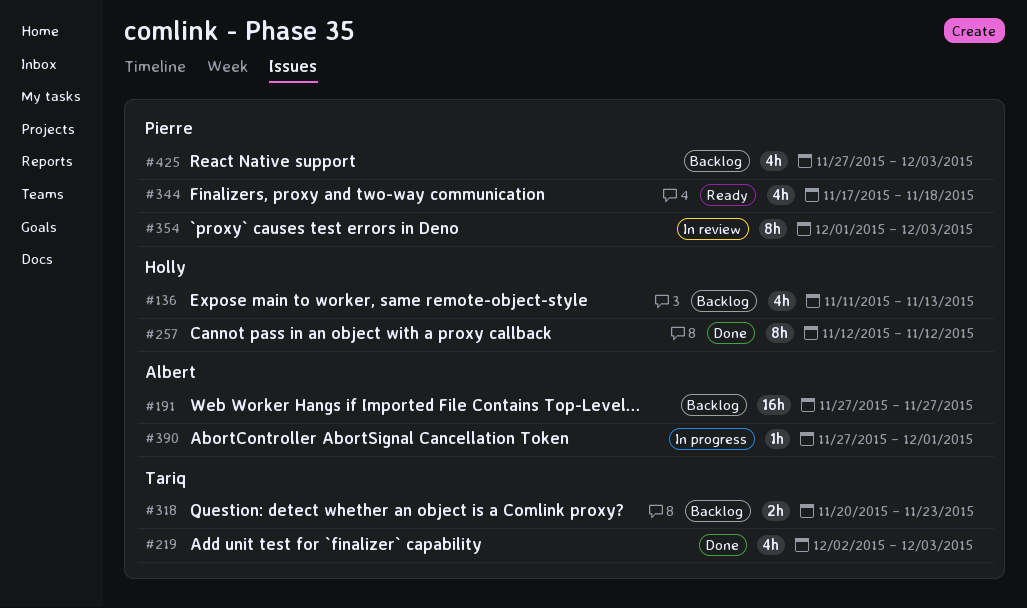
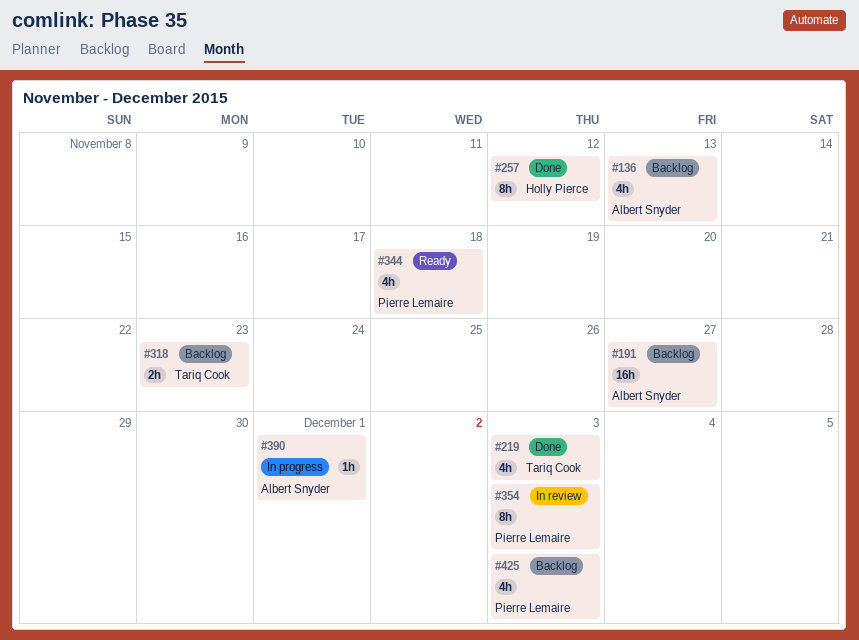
#136, owner: Holly Pierce -> Albert Snyder

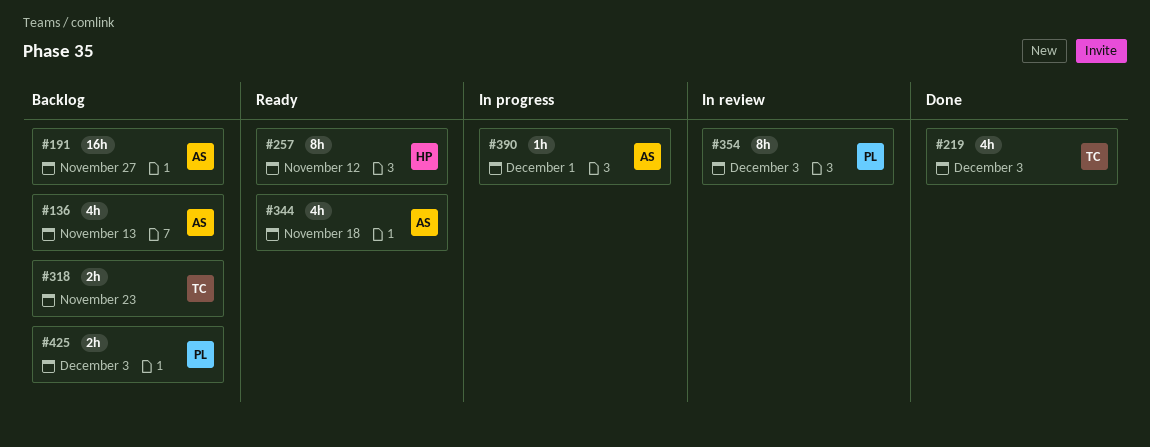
#257, status: Done -> Ready
#344, owner: Pierre Lemaire -> Albert Snyder
#425, estimate: 4h -> 2h

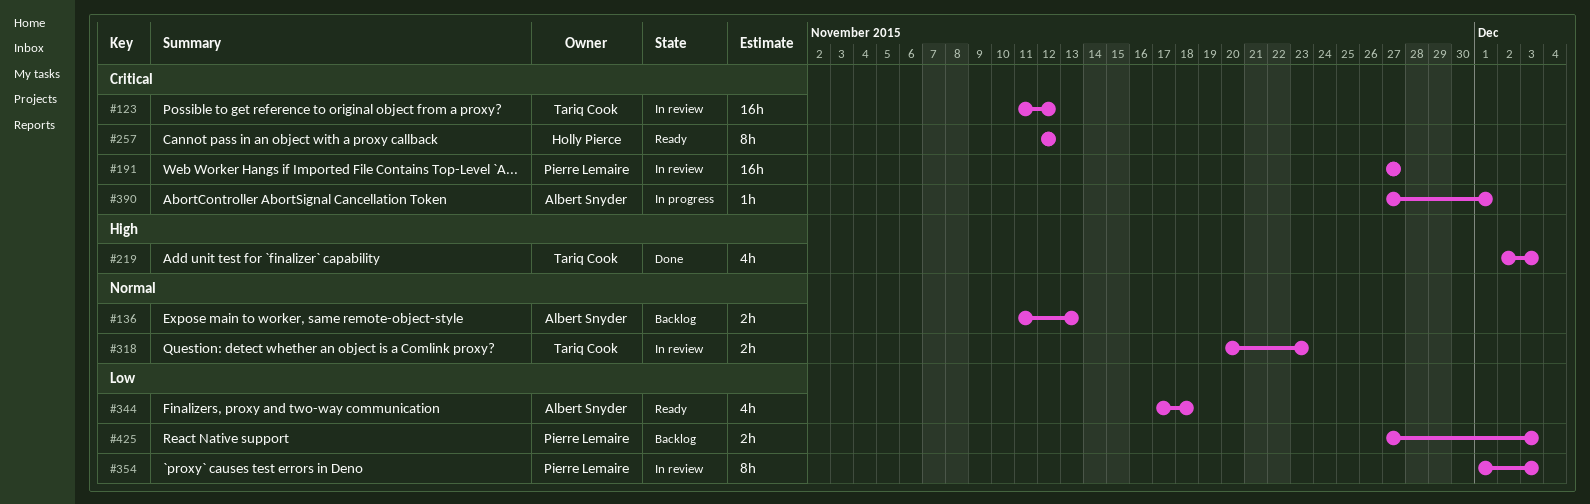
#123: none -> present
#136, estimate: 4h -> 2h
#191, status: Backlog -> In review
#191, owner: Albert Snyder -> Pierre Lemaire
#318, status: Backlog -> In review

